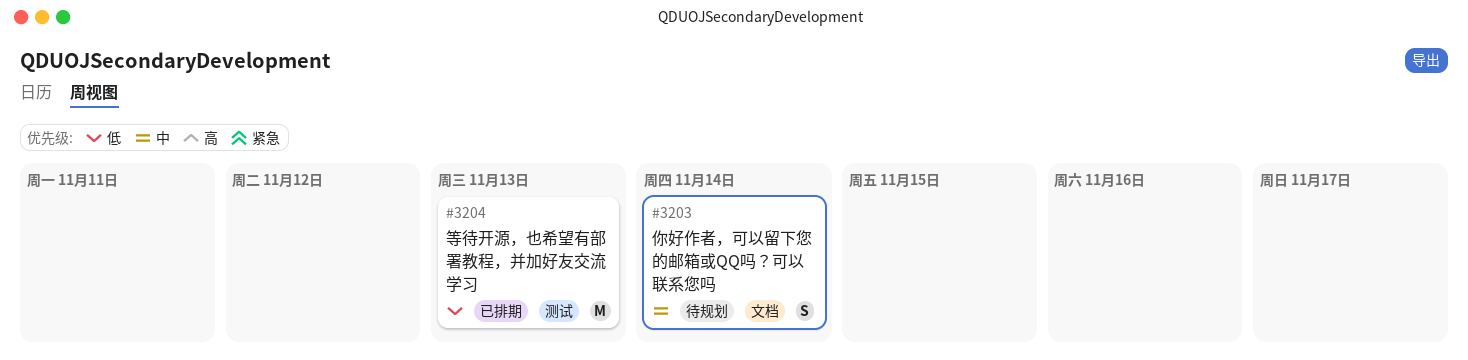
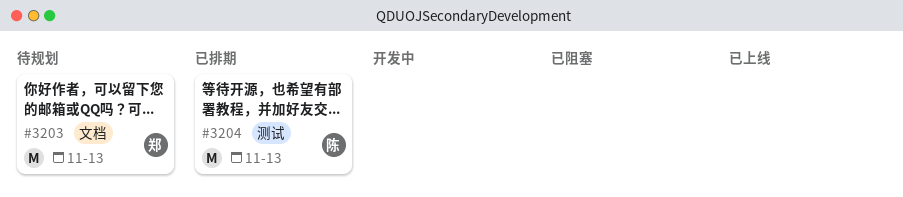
#3203, estimate: S -> M
#3203, due: Nov 14 -> Nov 13

